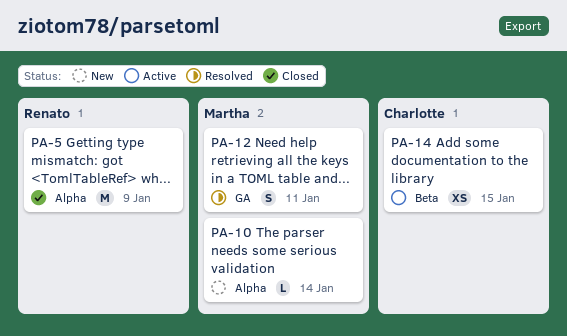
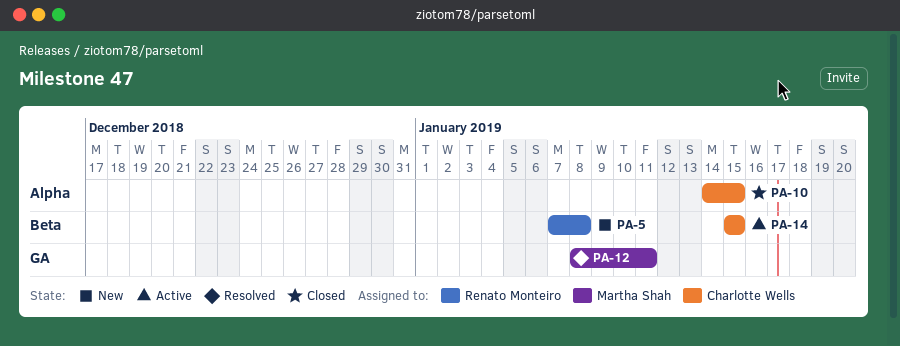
PA-5, status: Closed -> New
PA-5, label: Alpha -> Beta
PA-5, due: Jan 9 -> Jan 8
PA-10, status: New -> Closed
PA-10, owner: Martha Shah -> Charlotte Wells
PA-10, due: Jan 14 -> Jan 15

